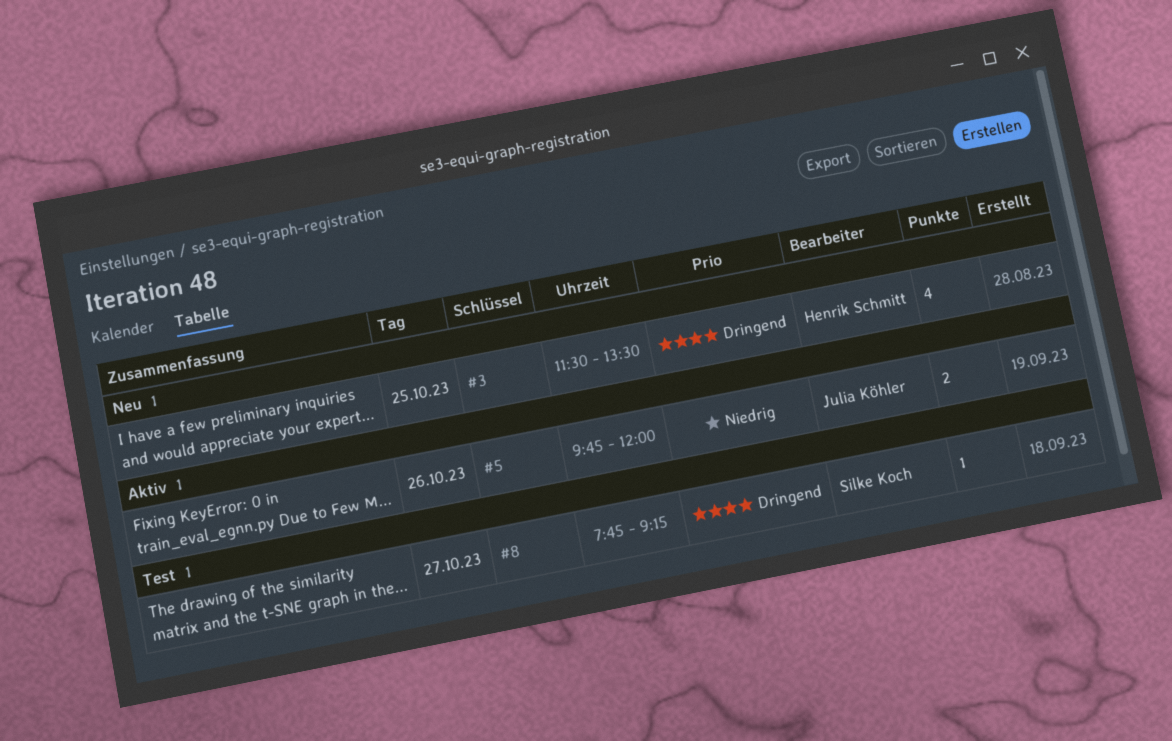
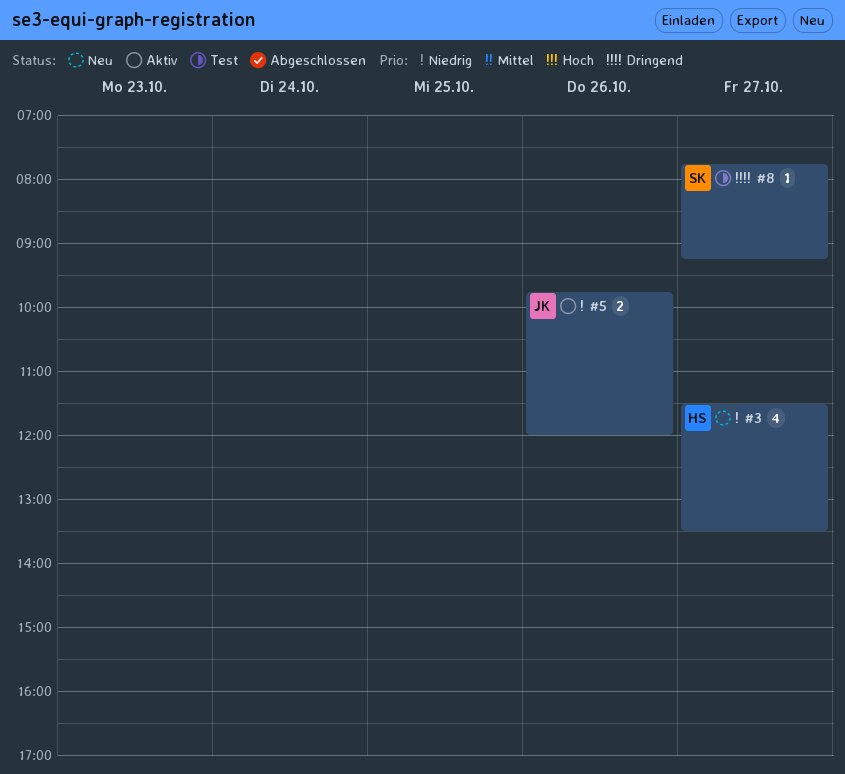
#3, priority: Dringend -> Niedrig
#3, day: Oct 25 -> Oct 27

